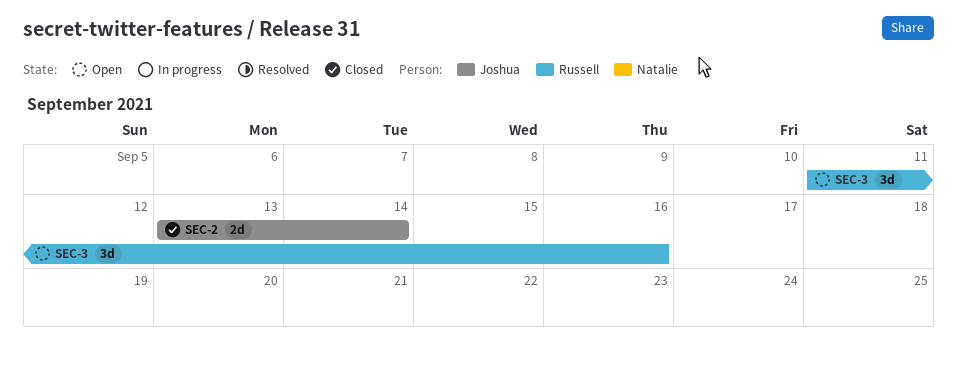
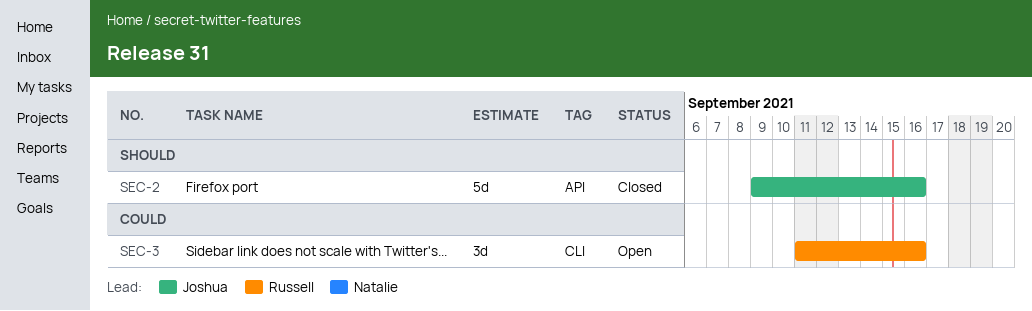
SEC-2, estimate: 2d -> 5d
SEC-2, start: Sep 13 -> Sep 9
SEC-2, due: Sep 14 -> Sep 16

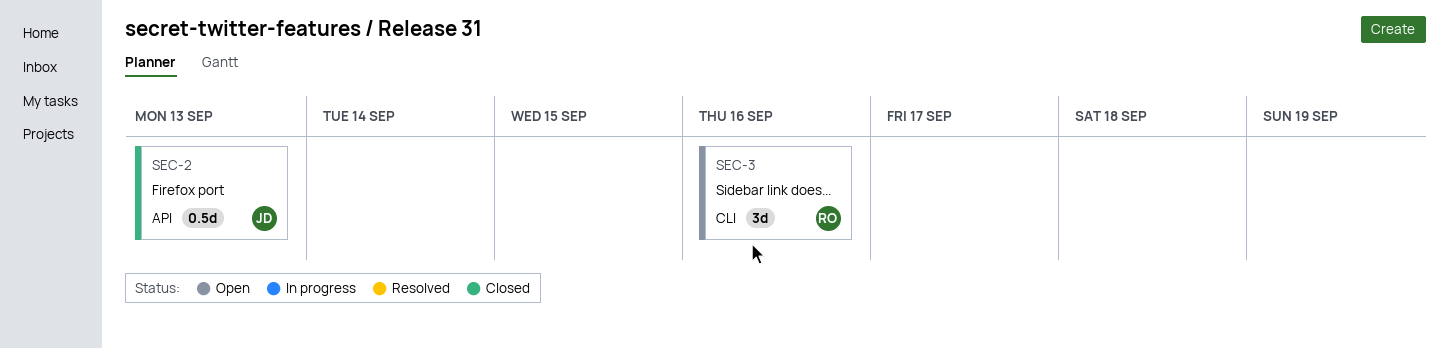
SEC-2, estimate: 5d -> 0.5d
SEC-2, due: Sep 16 -> Sep 13

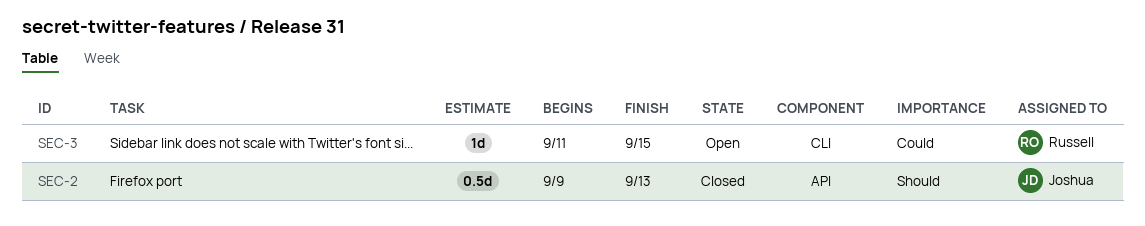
SEC-3, estimate: 3d -> 1d
SEC-3, due: Sep 16 -> Sep 15

